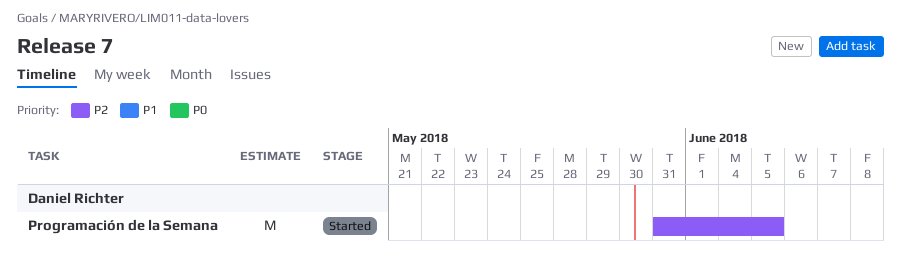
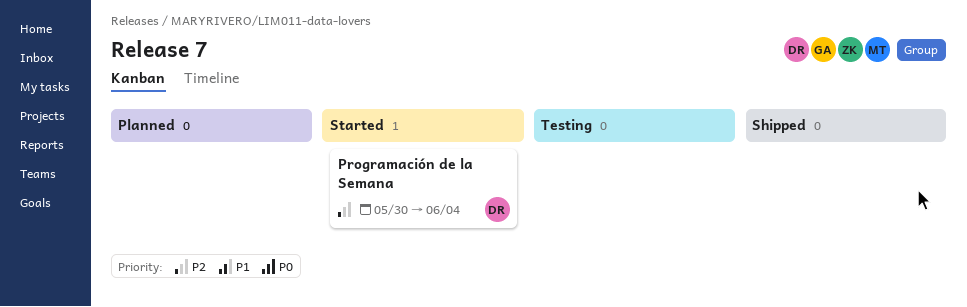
Programación de la Semana, start: May 31 -> May 30
Programación de la Semana, due: Jun 5 -> Jun 4

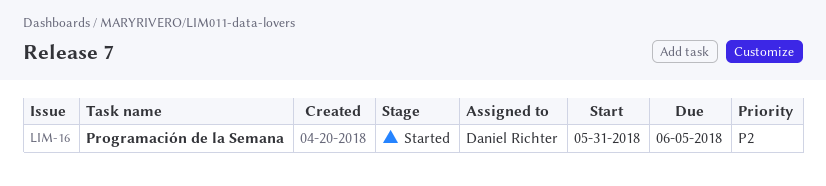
Programación de la Semana, start: May 30 -> May 31
Programación de la Semana, due: Jun 4 -> Jun 5

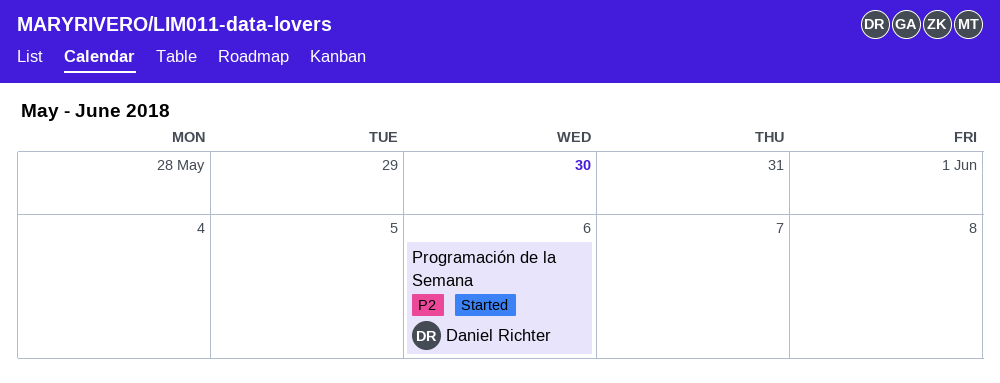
Programación de la Semana, due: Jun 5 -> Jun 6

